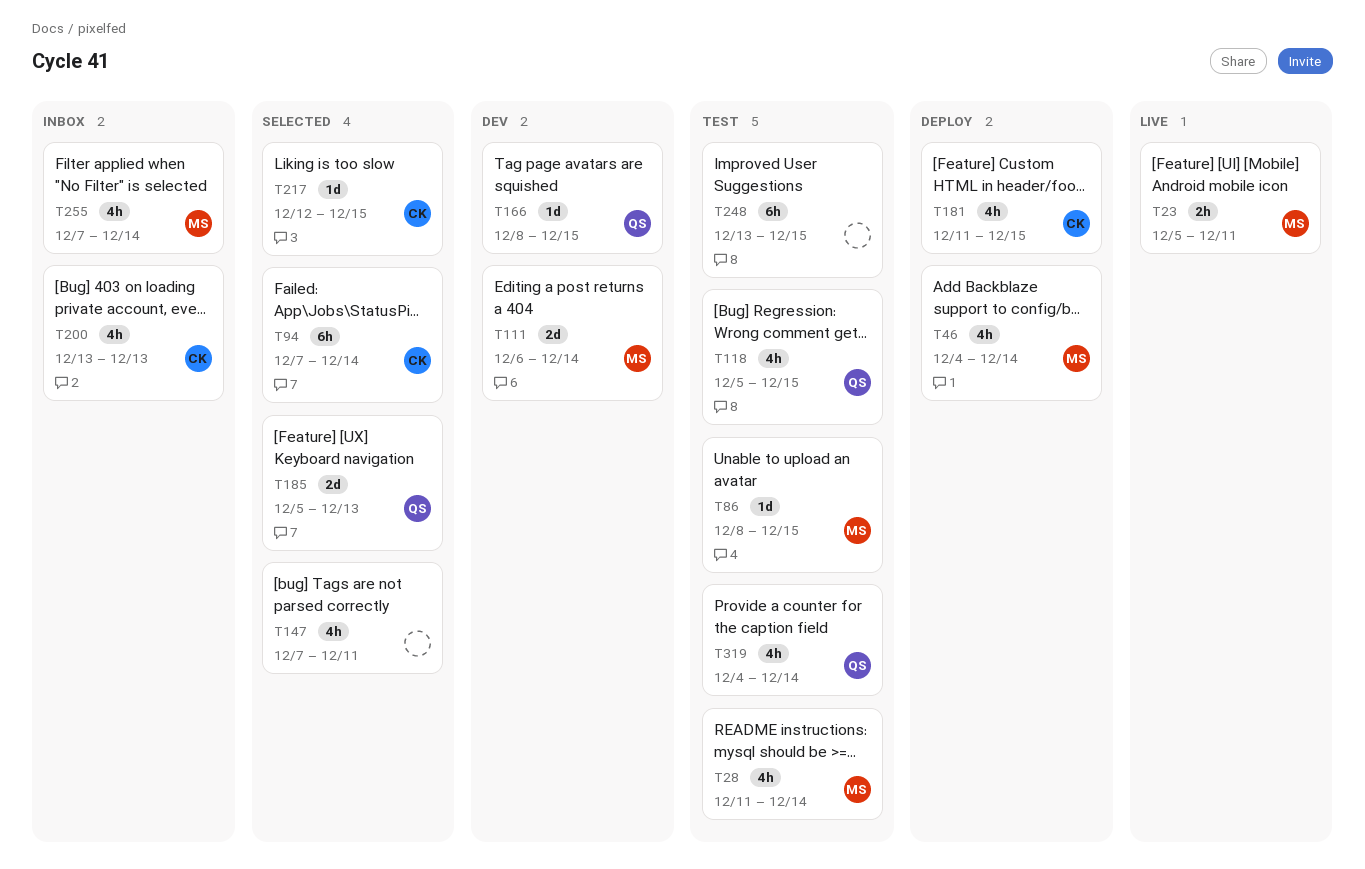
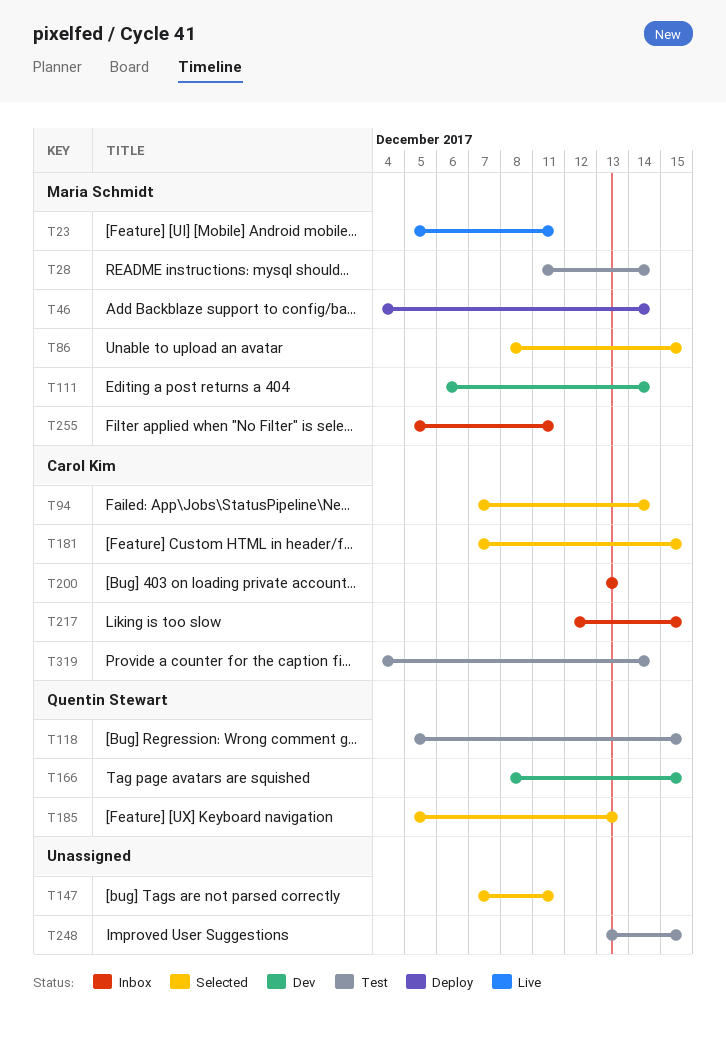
T86, status: Test -> Selected
T181, status: Deploy -> Selected
T181, start: Dec 11 -> Dec 7
T217, status: Selected -> Inbox
T255, start: Dec 7 -> Dec 5
T255, due: Dec 14 -> Dec 11
T319, owner: Quentin Stewart -> Carol Kim

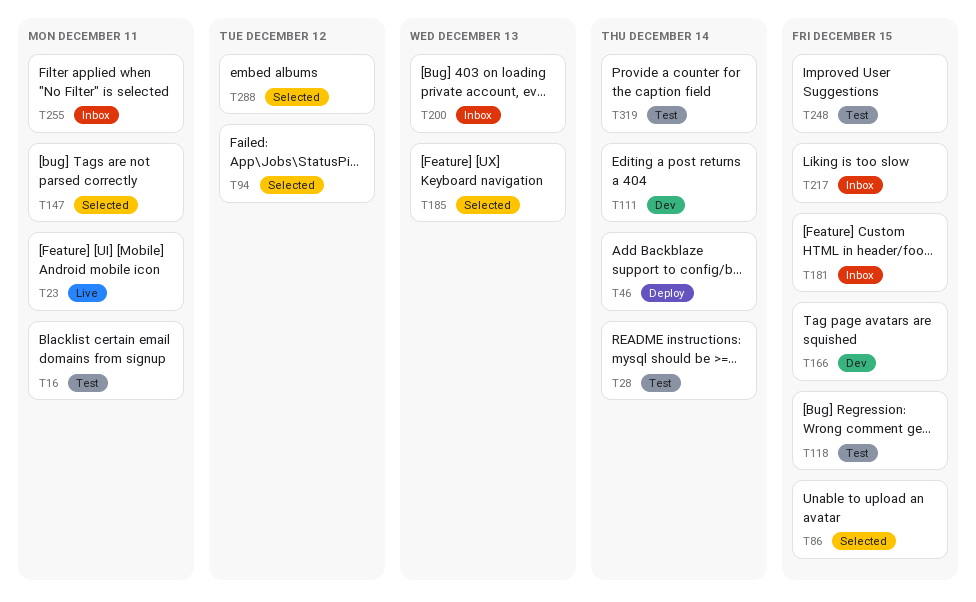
T16: none -> present
T94, due: Dec 14 -> Dec 12
T181, status: Selected -> Inbox
T288: none -> present

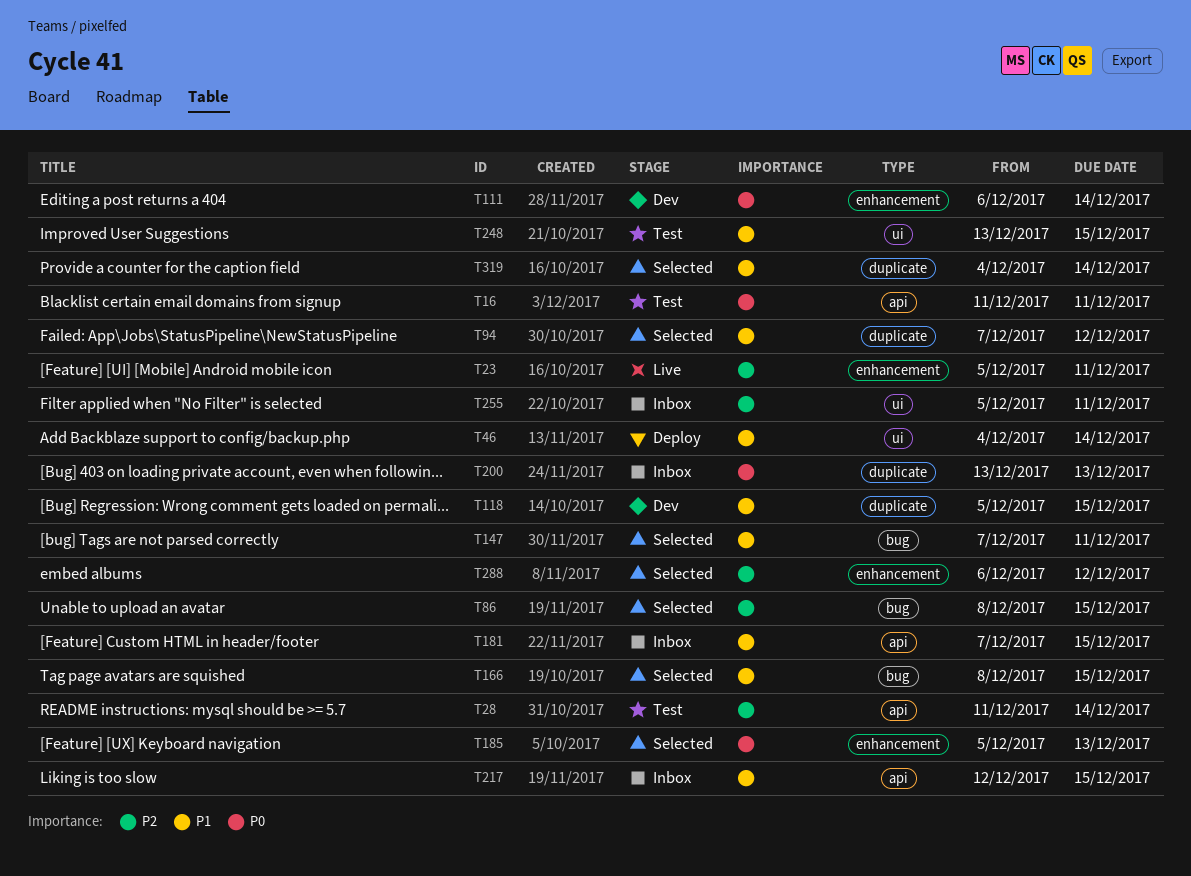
T118, status: Test -> Dev
T166, status: Dev -> Selected
T319, status: Test -> Selected

